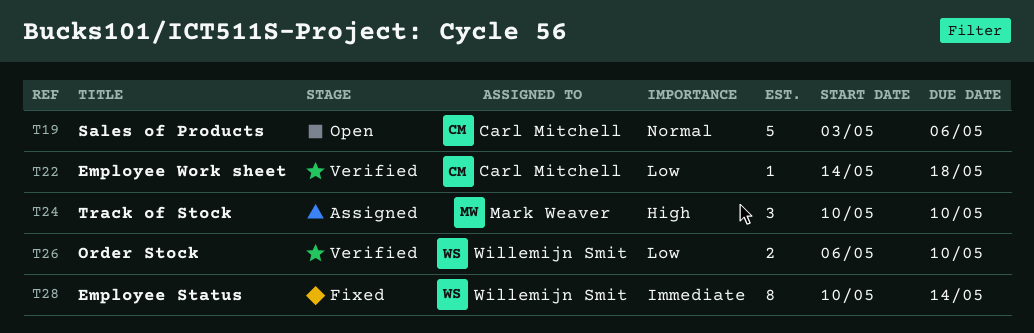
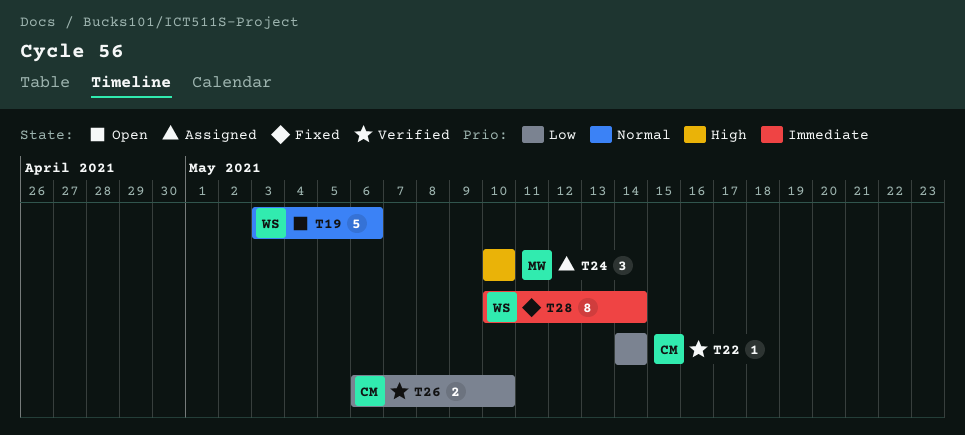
T19, owner: Carl Mitchell -> Willemijn Smit
T22, due: May 18 -> May 14
T26, owner: Willemijn Smit -> Carl Mitchell

